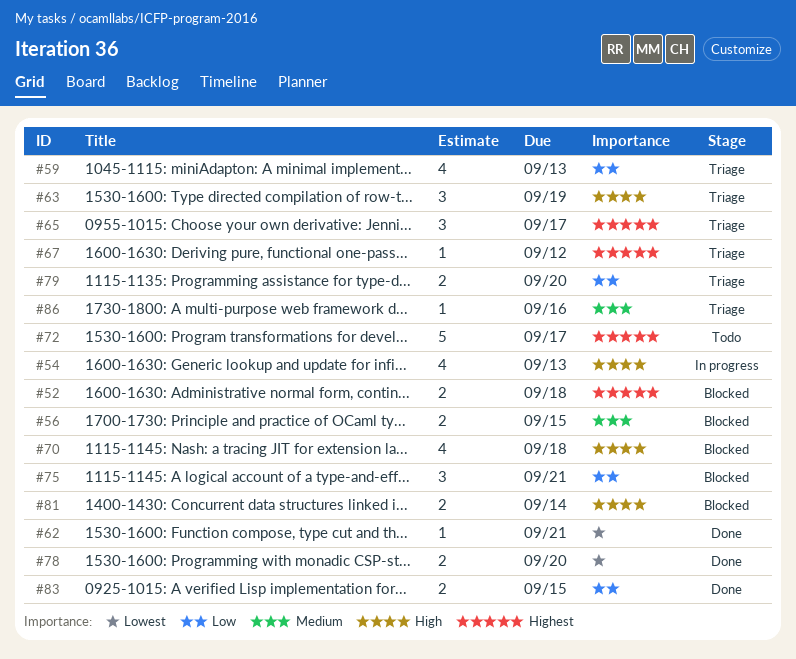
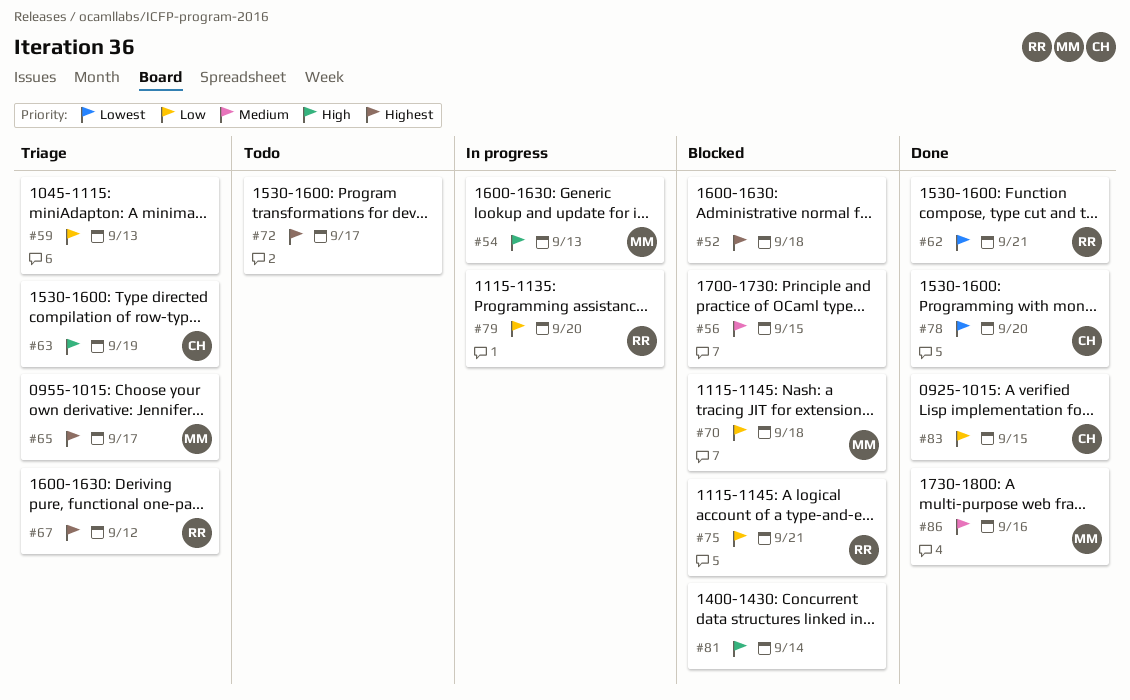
#70, priority: High -> Low
#79, status: Triage -> In progress
#86, status: Triage -> Done

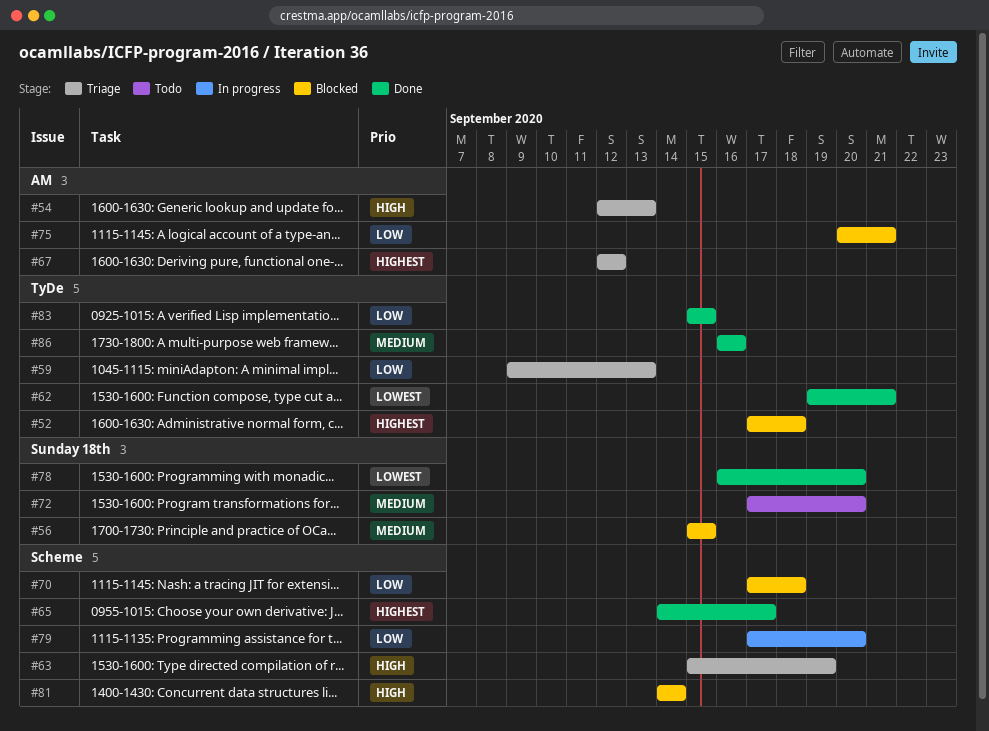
#54, status: In progress -> Triage
#65, status: Triage -> Done
#72, priority: Highest -> Medium
#72, due: Sep 17 -> Sep 20

